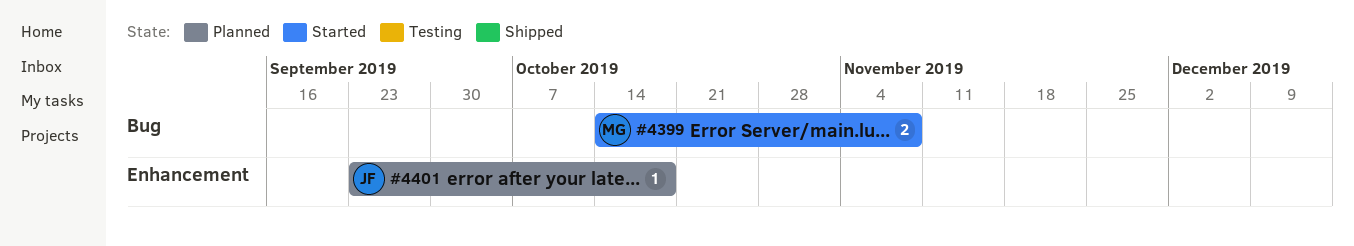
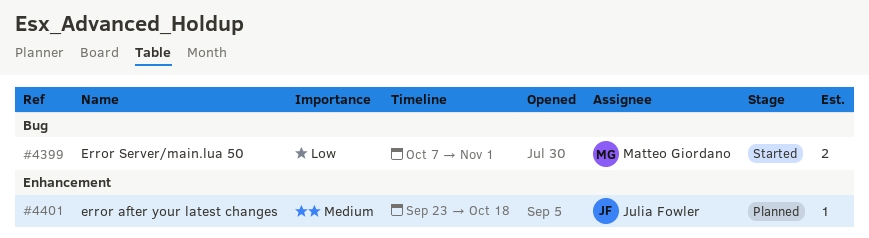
#4399, start: Oct 14 -> Oct 7
#4399, due: Nov 8 -> Nov 1

